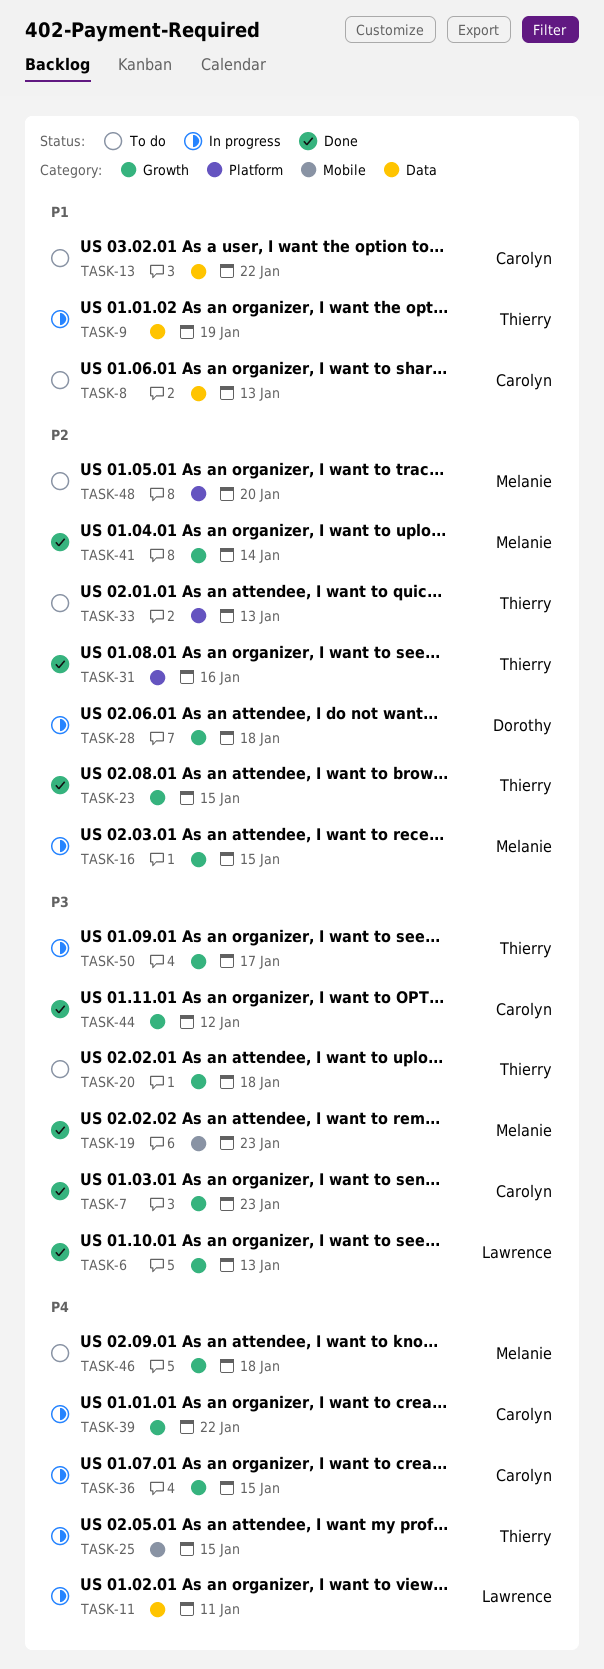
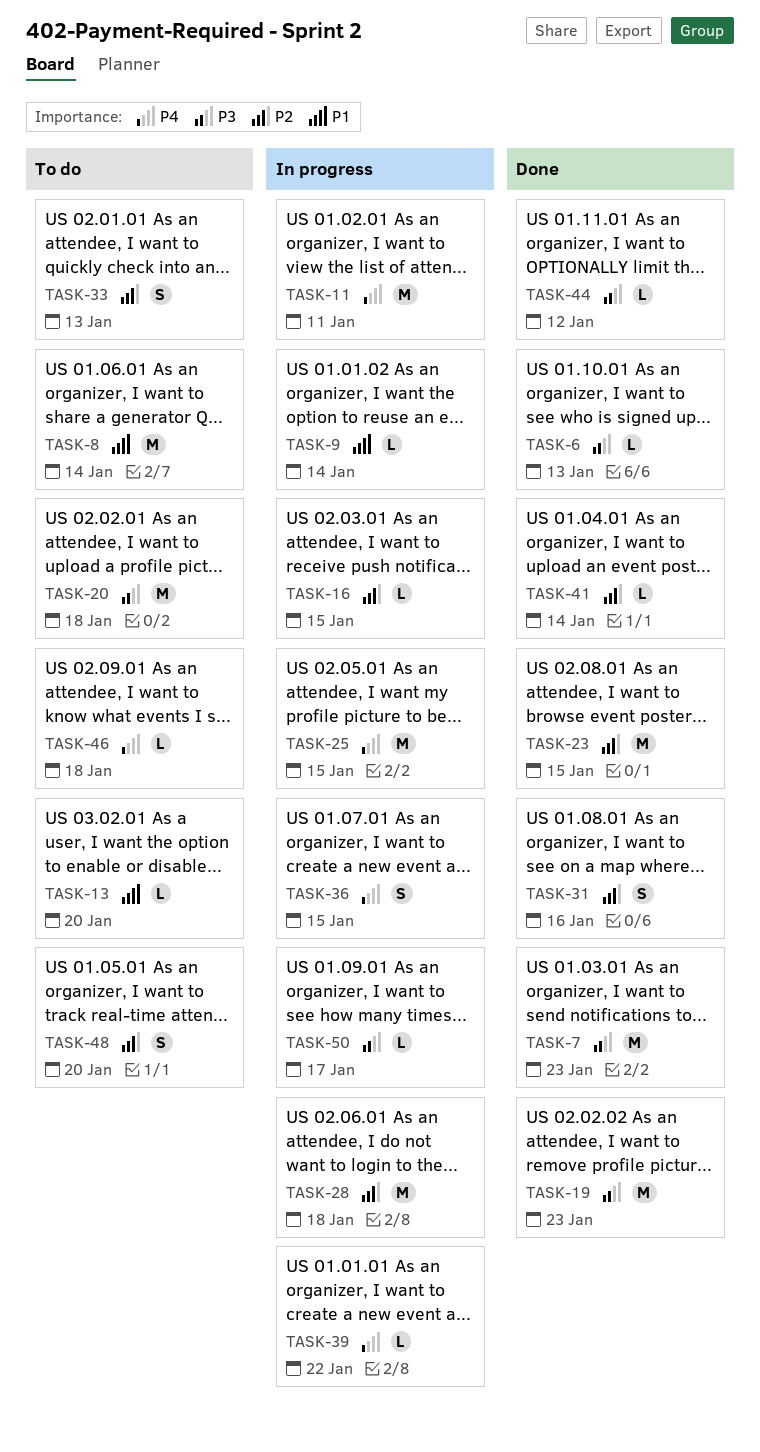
TASK-8, due: Jan 13 -> Jan 14
TASK-9, due: Jan 19 -> Jan 14
TASK-13, due: Jan 22 -> Jan 20

